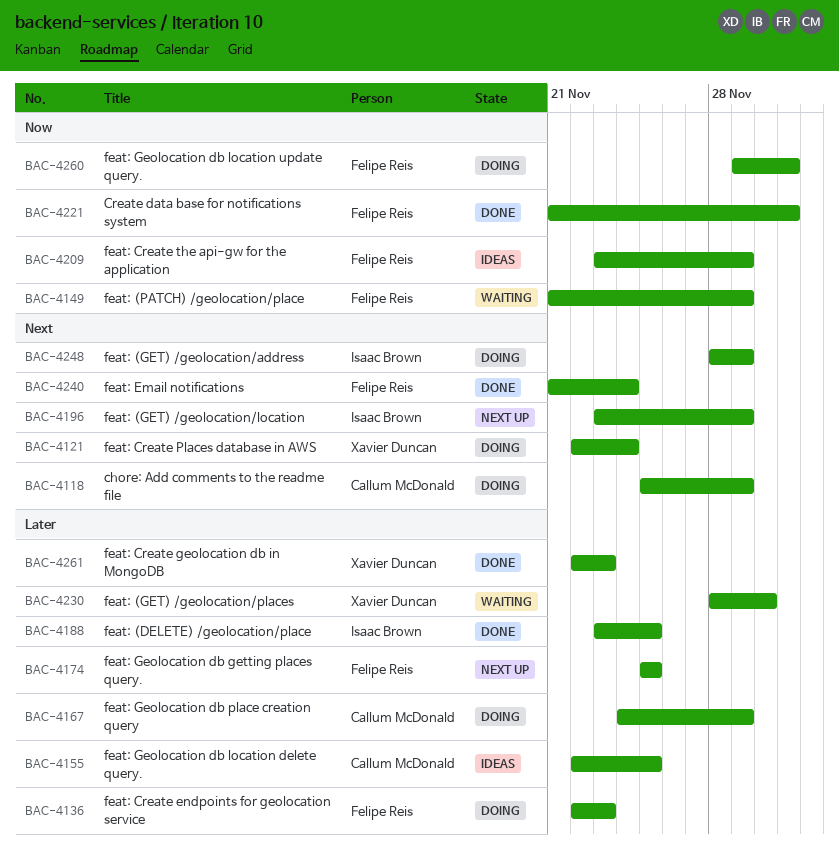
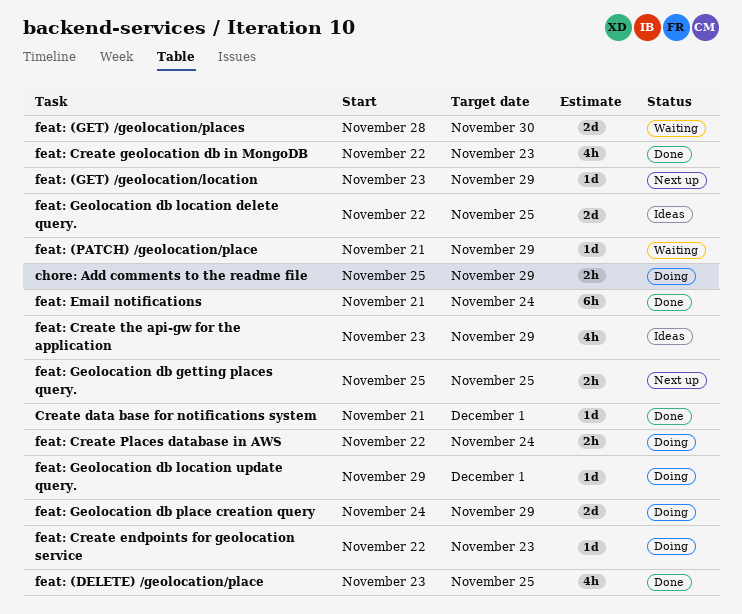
feat: (GET) /geolocation/address: present -> none

